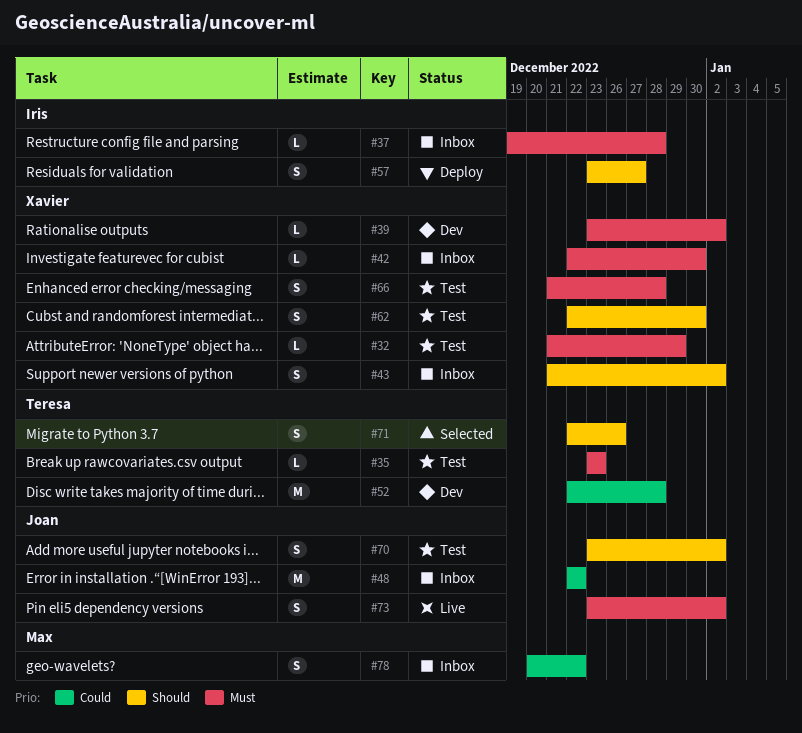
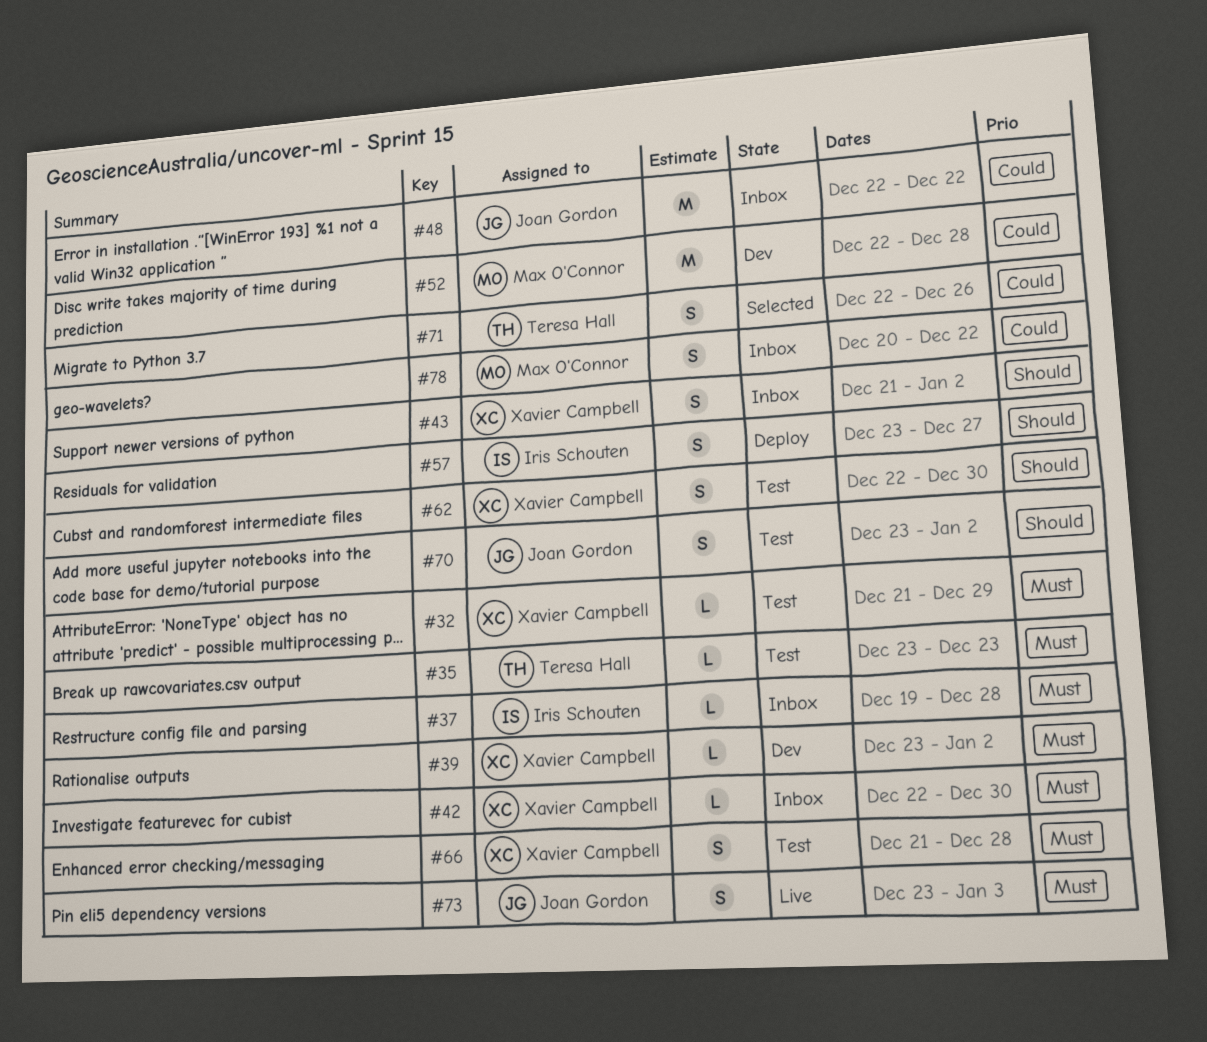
#52, owner: Teresa Hall -> Max O'Connor
#71, priority: Should -> Could
#73, due: Jan 2 -> Jan 3

